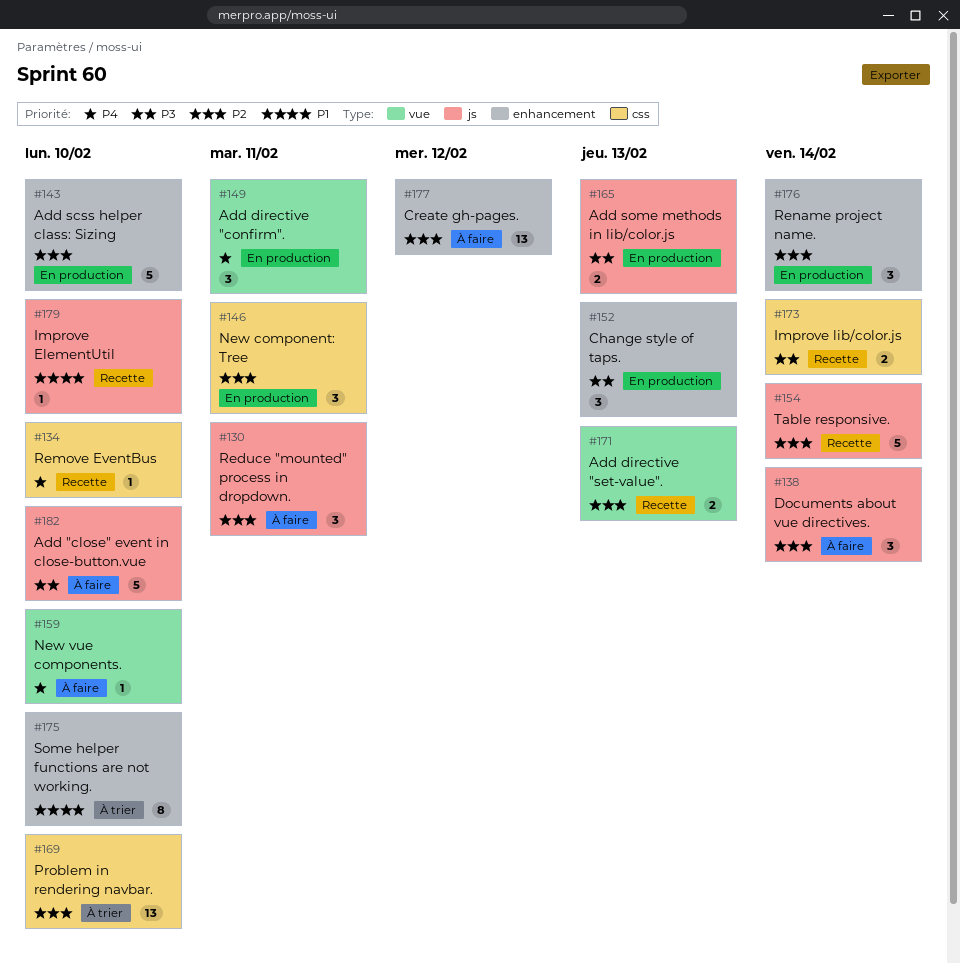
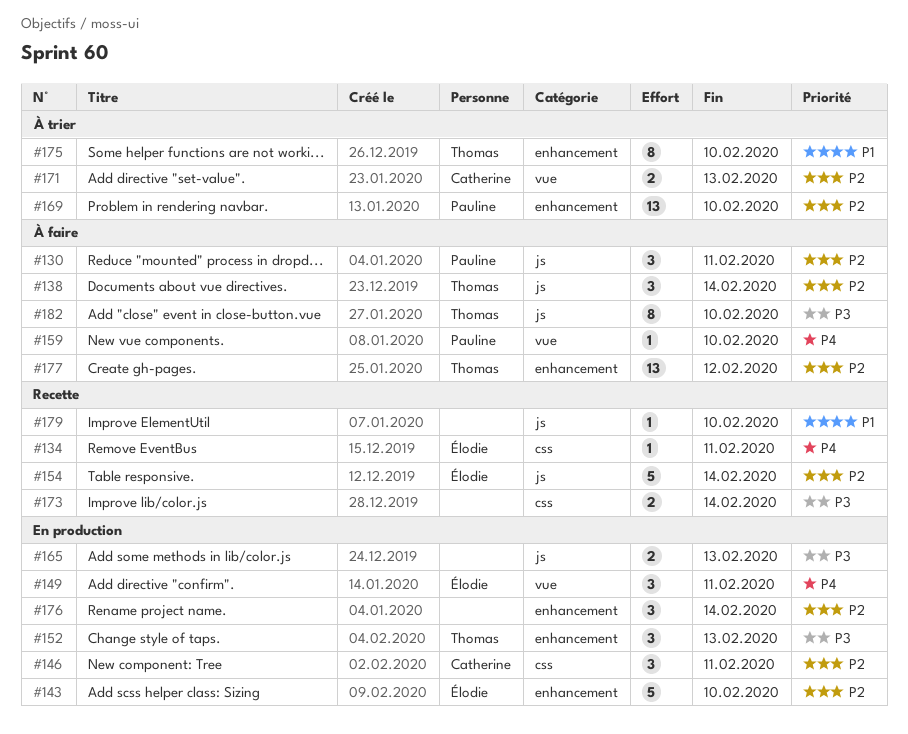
#134, due: Feb 10 -> Feb 11
#169, label: css -> enhancement
#171, status: Recette -> À trier
#182, estimate: 5 -> 8

